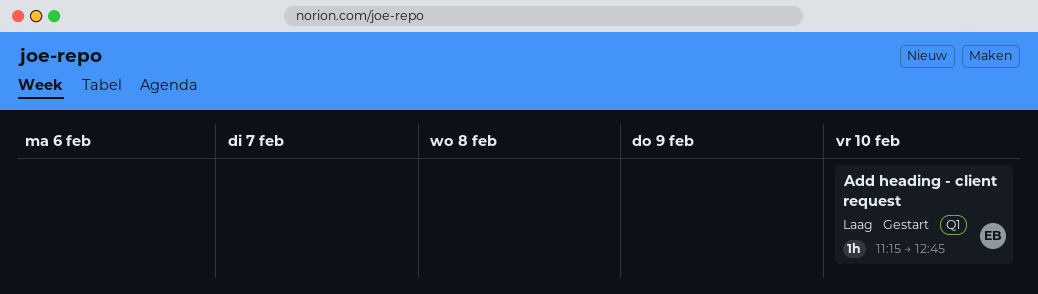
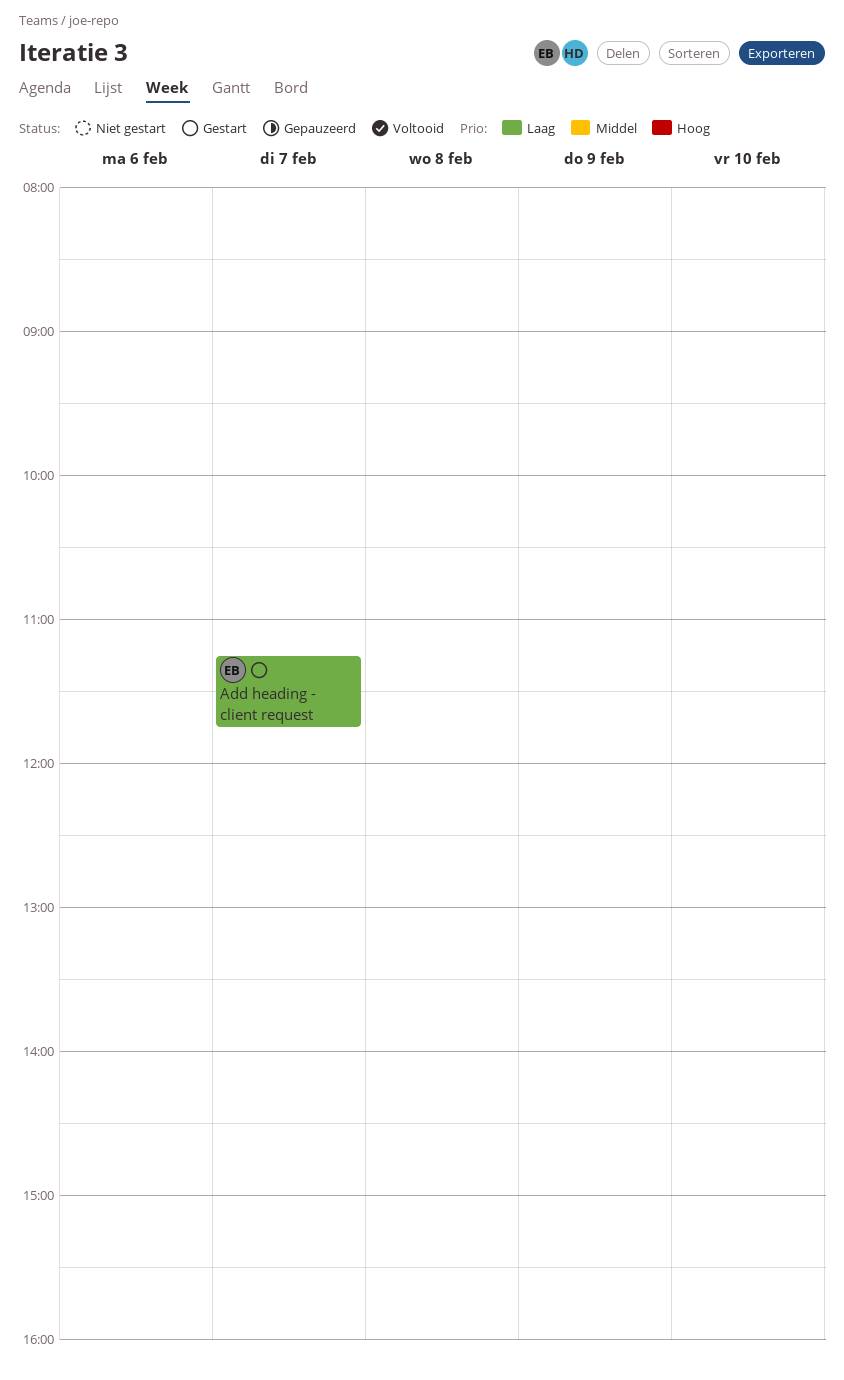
Add heading - client request, day: Feb 10 -> Feb 7
Add heading - client request, ends: 12:45 -> 11:45

